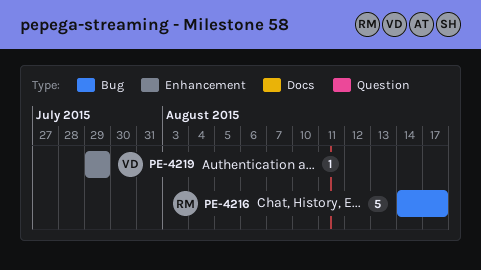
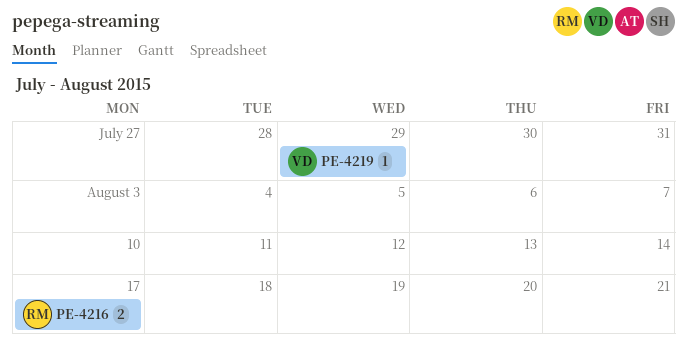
PE-4216, estimate: 5 -> 2
PE-4216, start: Aug 14 -> Aug 17

